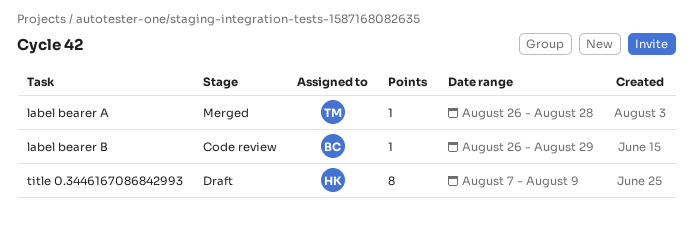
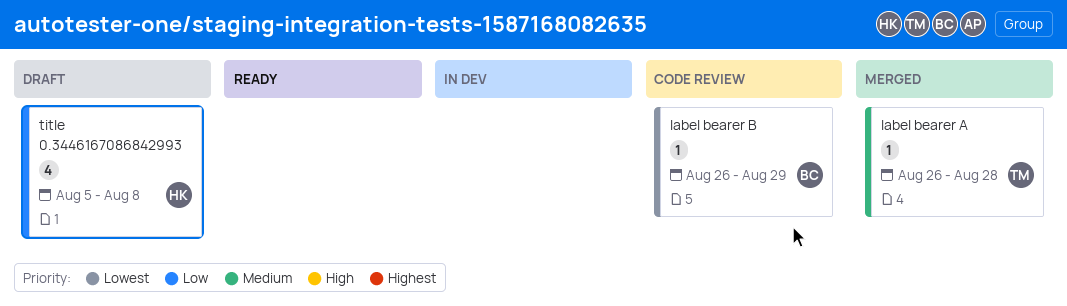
title 0.3446167086842993, estimate: 8 -> 4
title 0.3446167086842993, start: Aug 7 -> Aug 5
title 0.3446167086842993, due: Aug 9 -> Aug 8

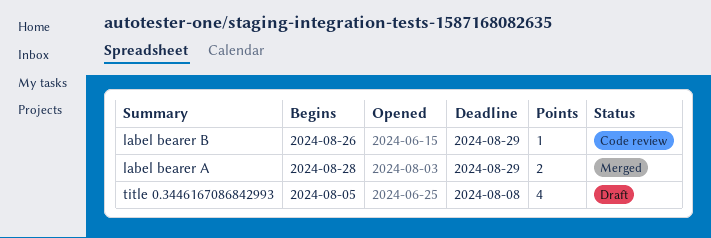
label bearer A, estimate: 1 -> 2
label bearer A, start: Aug 26 -> Aug 28
label bearer A, due: Aug 28 -> Aug 29

